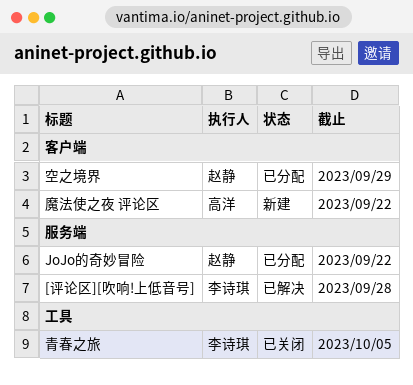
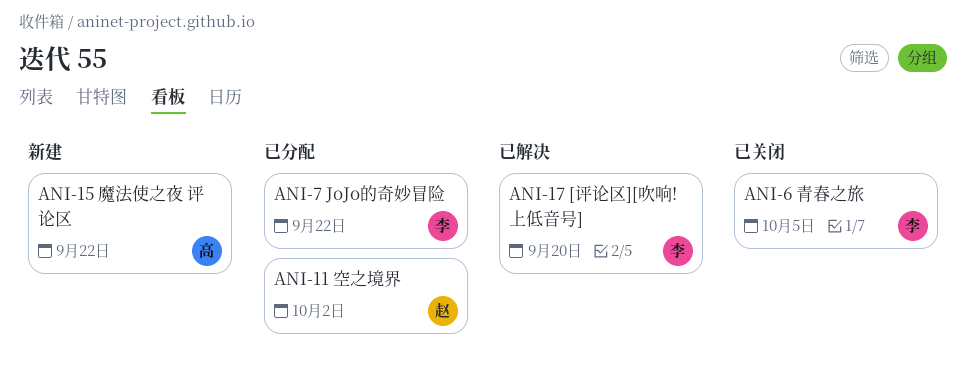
[评论区][吹响!上低音号], due: Sep 28 -> Sep 20
JoJo的奇妙冒险, owner: 赵静 -> 李诗琪
空之境界, due: Sep 29 -> Oct 2

